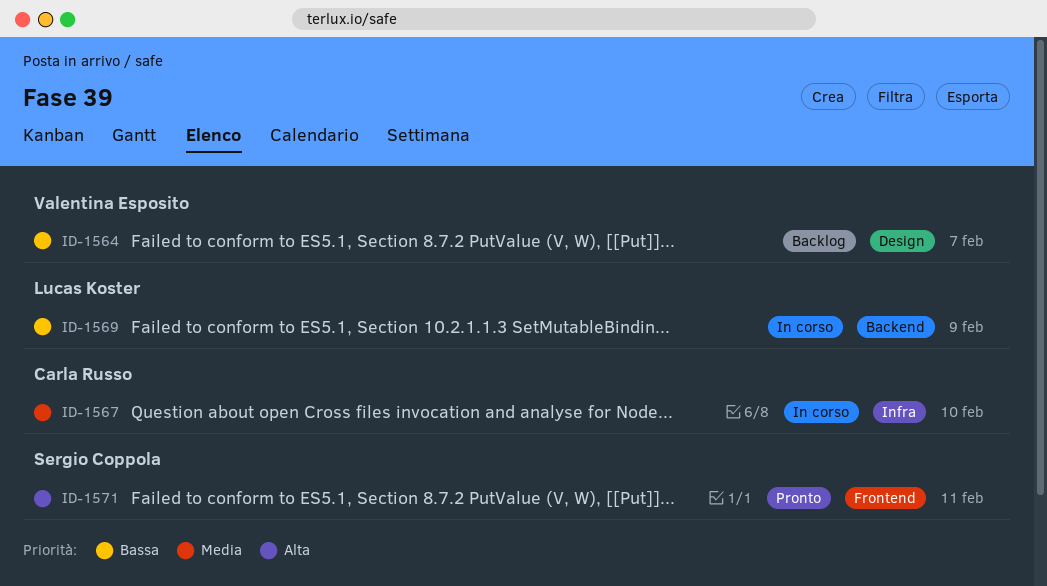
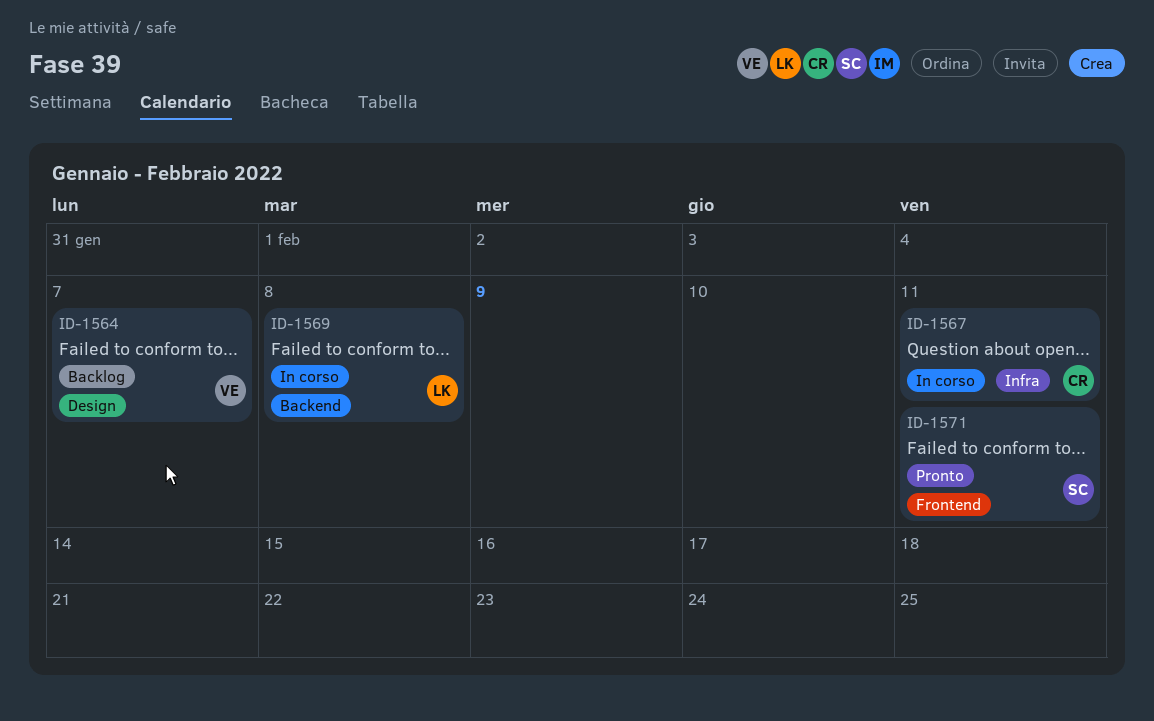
ID-1567, due: Feb 10 -> Feb 11
ID-1569, due: Feb 9 -> Feb 8

